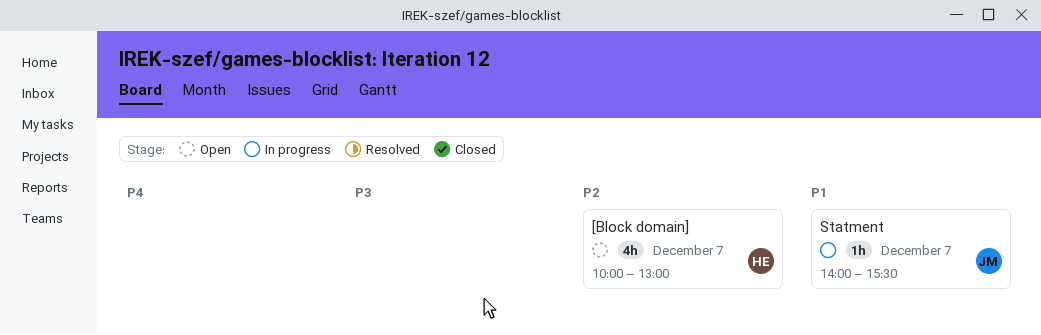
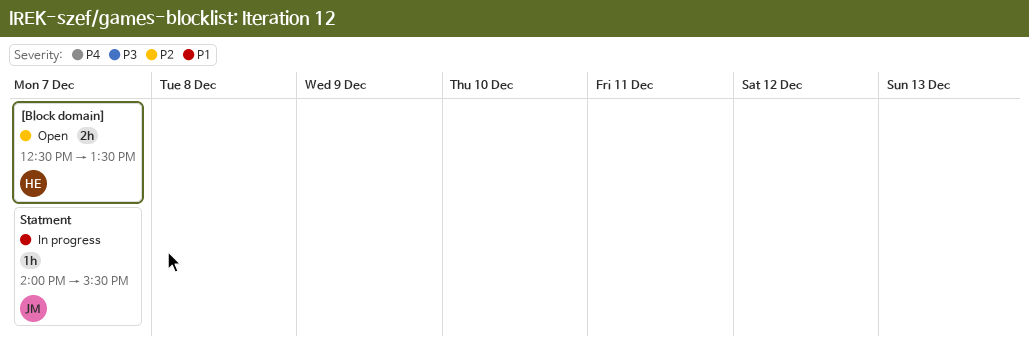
[Block domain], estimate: 4h -> 2h
[Block domain], begins: 10:00 -> 12:30
[Block domain], ends: 13:00 -> 13:30

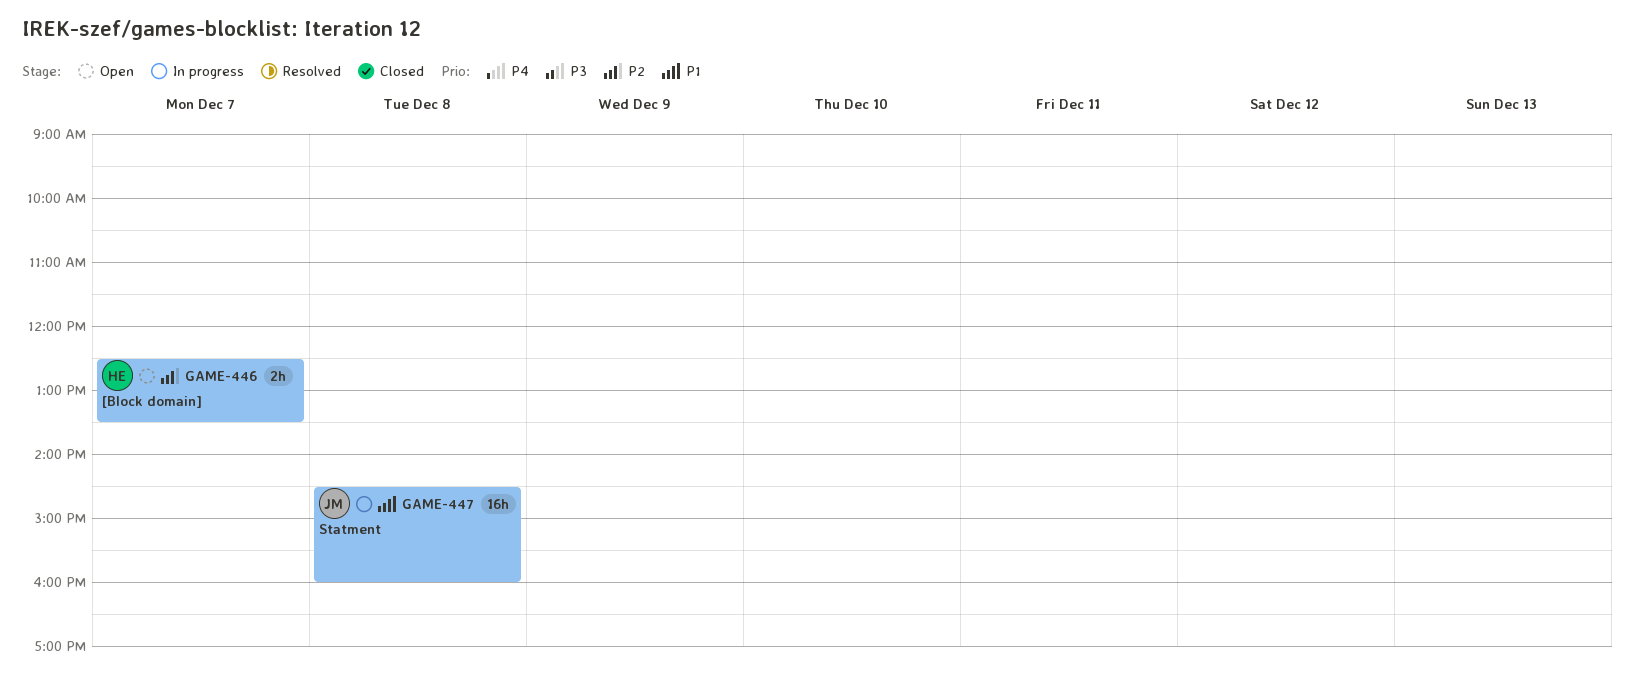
Statment, estimate: 1h -> 16h
Statment, day: Dec 7 -> Dec 8
Statment, begins: 14:00 -> 14:30
Statment, ends: 15:30 -> 16:00

